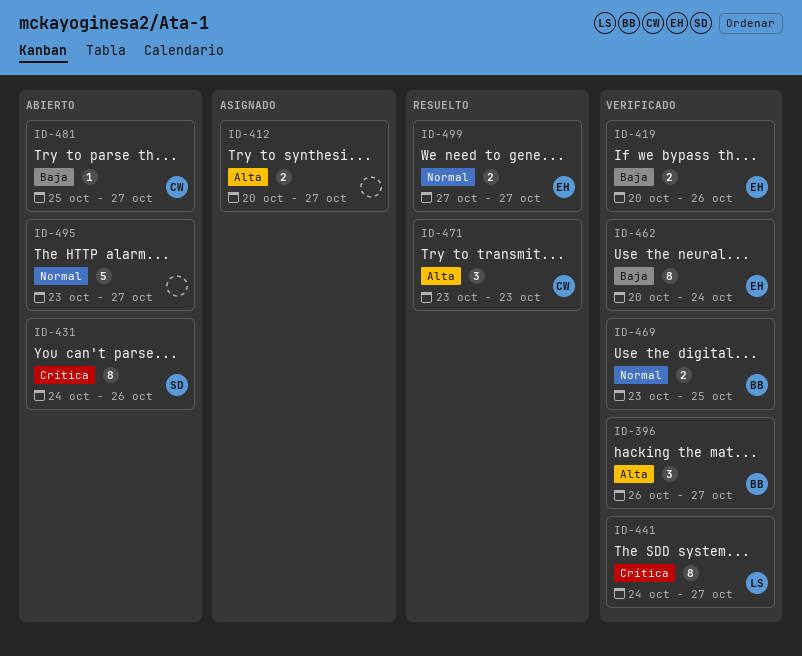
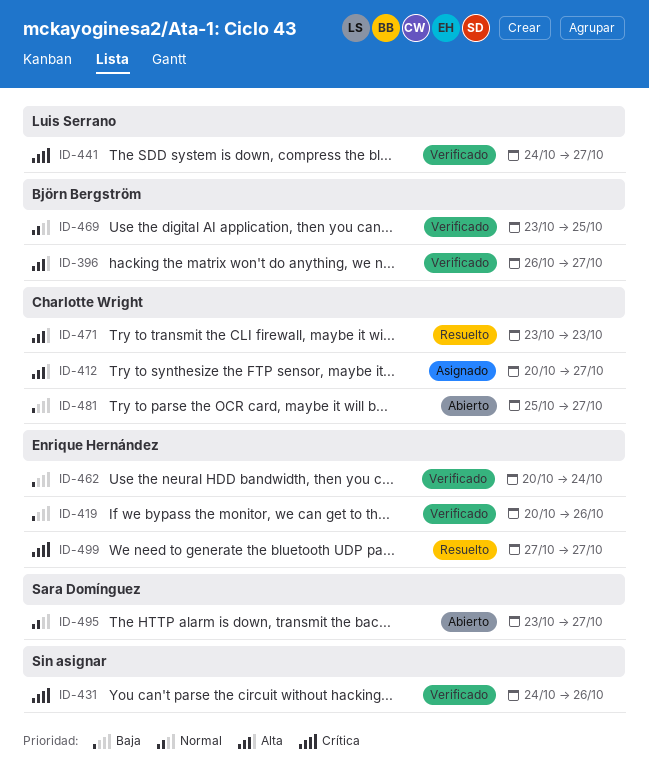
ID-412, owner: none -> Charlotte Wright
ID-431, status: Abierto -> Verificado
ID-431, owner: Sara Domínguez -> none
ID-495, owner: none -> Sara Domínguez
ID-499, priority: Normal -> Crítica

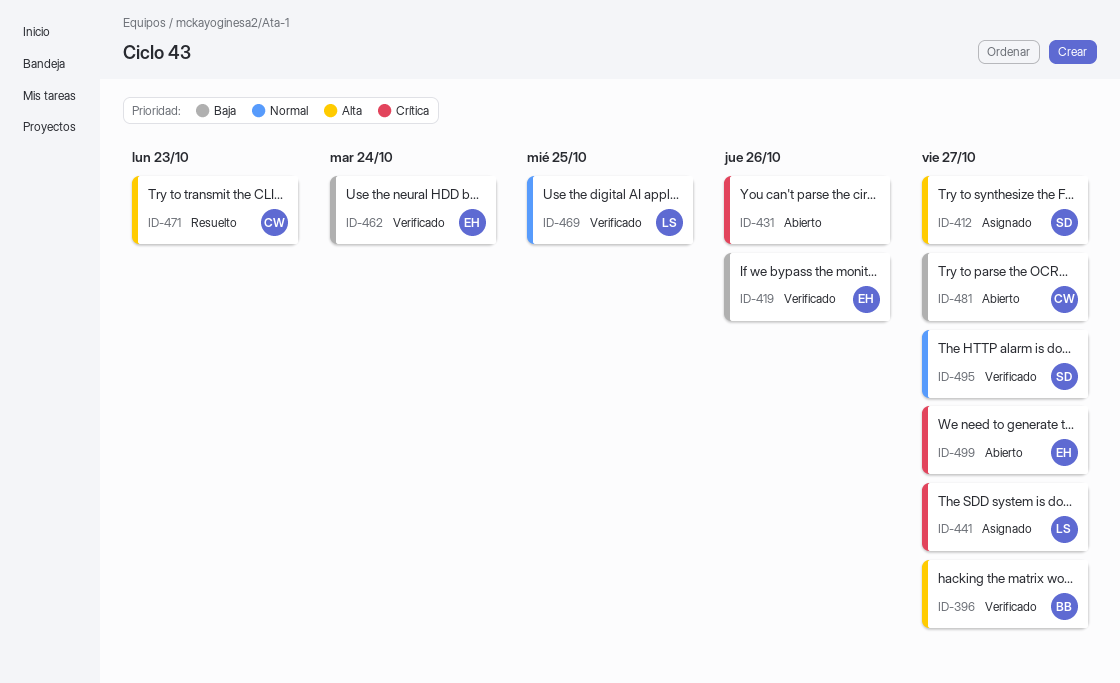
ID-412, owner: Charlotte Wright -> Sara Domínguez
ID-431, status: Verificado -> Abierto
ID-441, status: Verificado -> Asignado
ID-469, owner: Björn Bergström -> Luis Serrano
ID-495, status: Abierto -> Verificado
ID-499, status: Resuelto -> Abierto

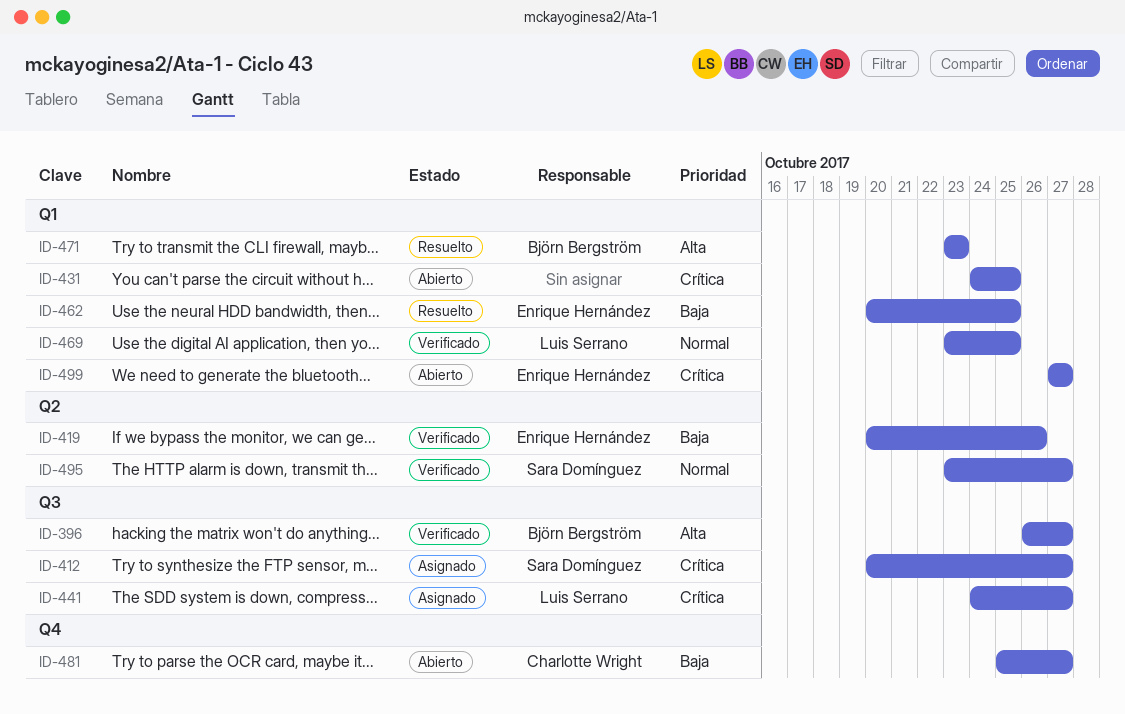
ID-412, priority: Alta -> Crítica
ID-431, due: Oct 26 -> Oct 25
ID-462, status: Verificado -> Resuelto
ID-462, due: Oct 24 -> Oct 25
ID-471, owner: Charlotte Wright -> Björn Bergström

